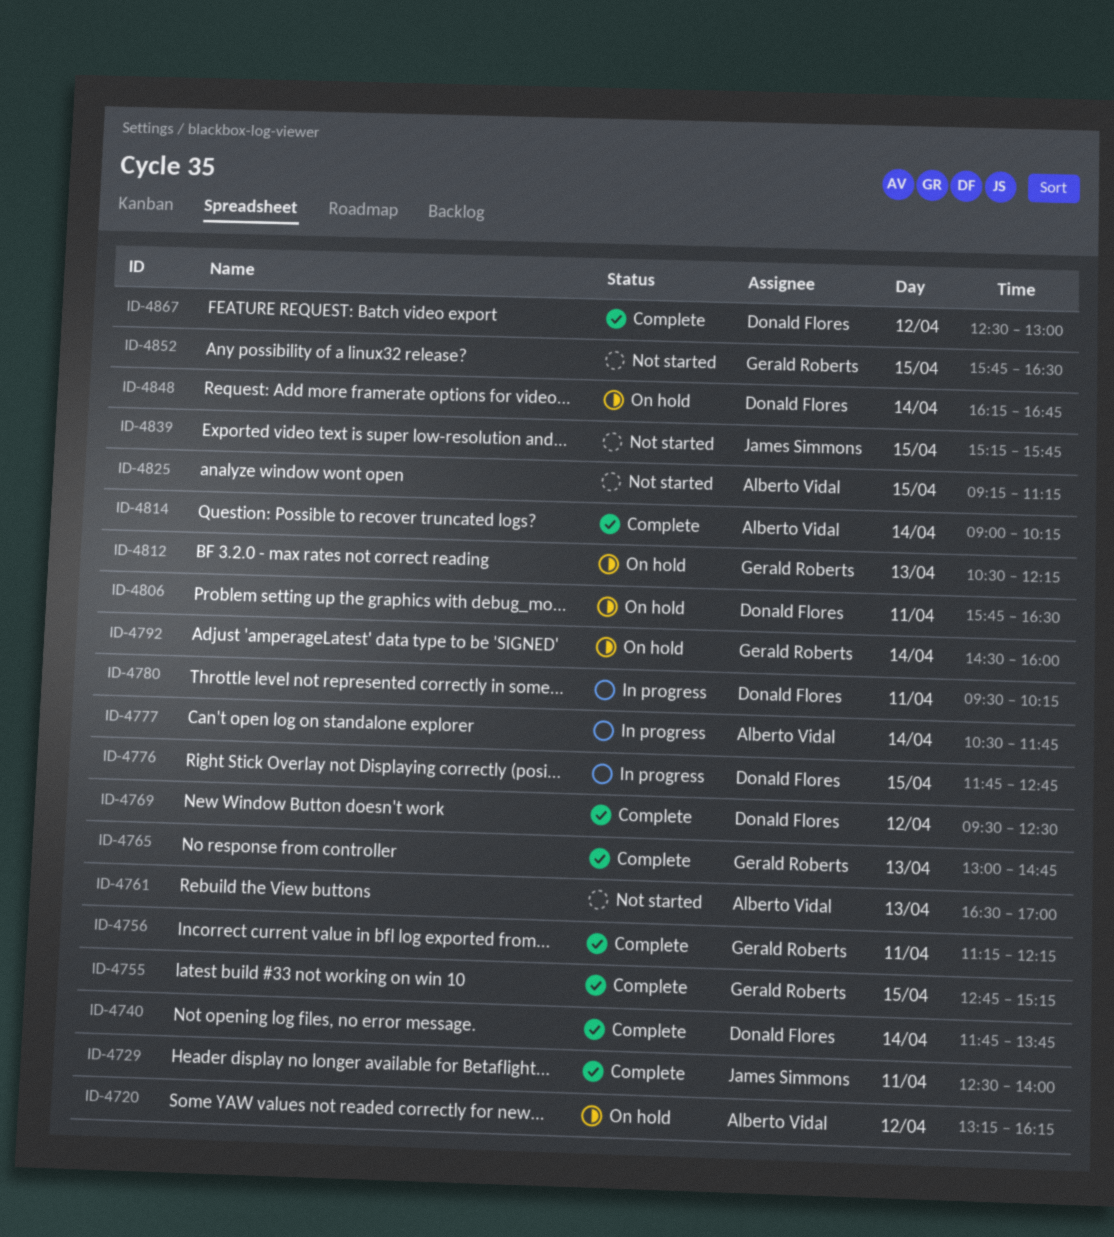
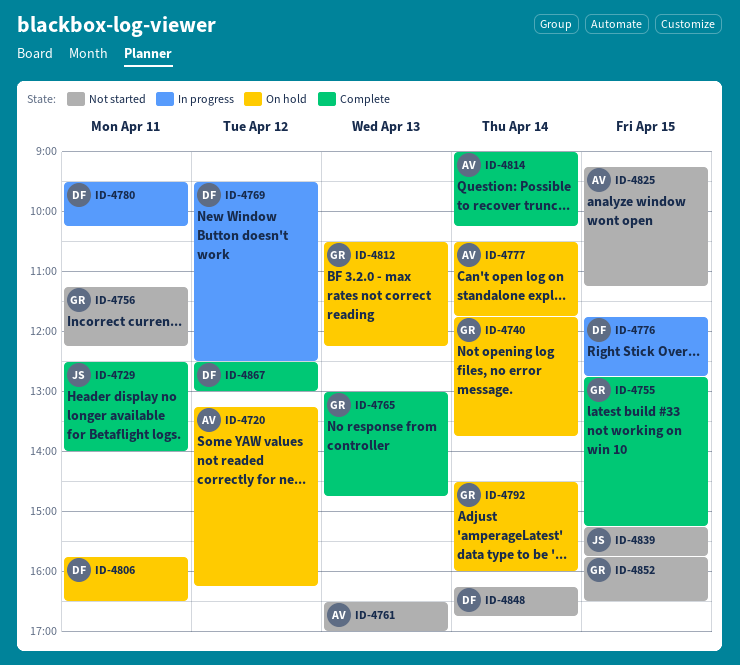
ID-4740, status: Complete -> On hold
ID-4740, owner: Donald Flores -> Gerald Roberts
ID-4756, status: Complete -> Not started
ID-4769, status: Complete -> In progress
ID-4777, status: In progress -> On hold
ID-4848, status: On hold -> Not started

